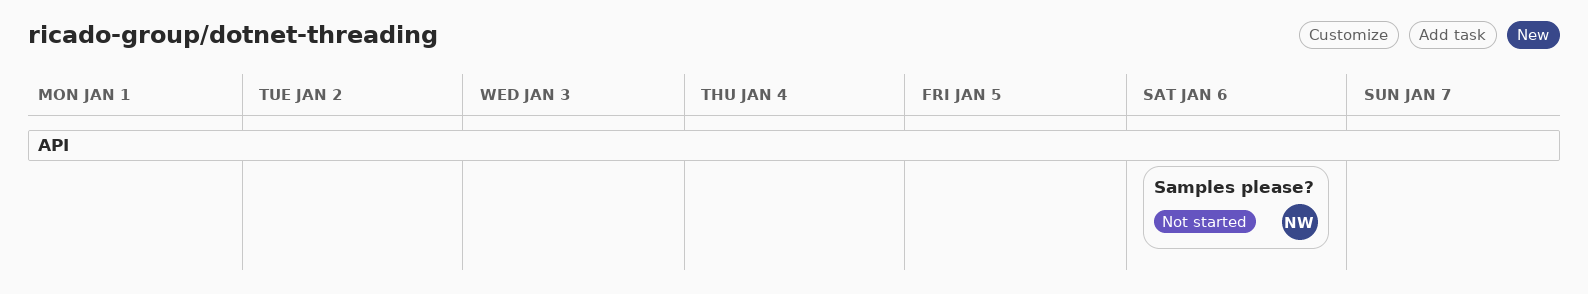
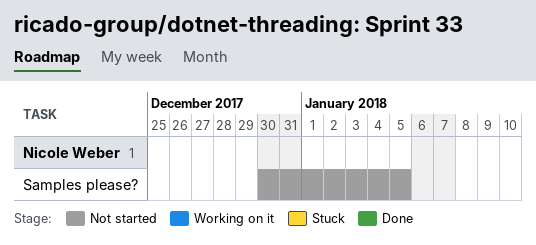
Samples please?, due: Jan 6 -> Jan 5

